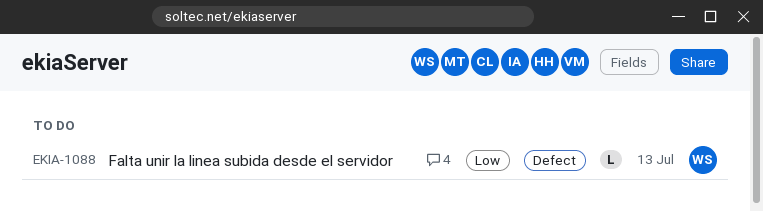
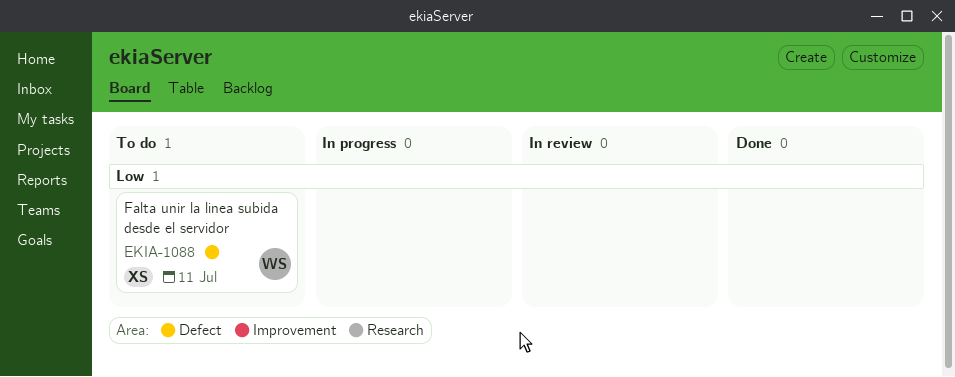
EKIA-1088, estimate: L -> XS
EKIA-1088, due: Jul 13 -> Jul 11

